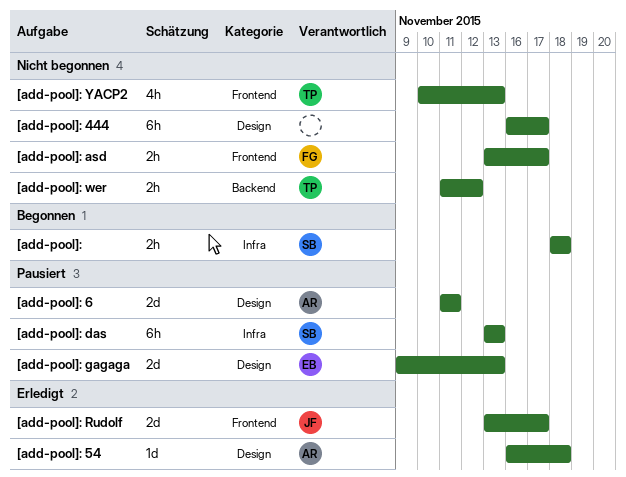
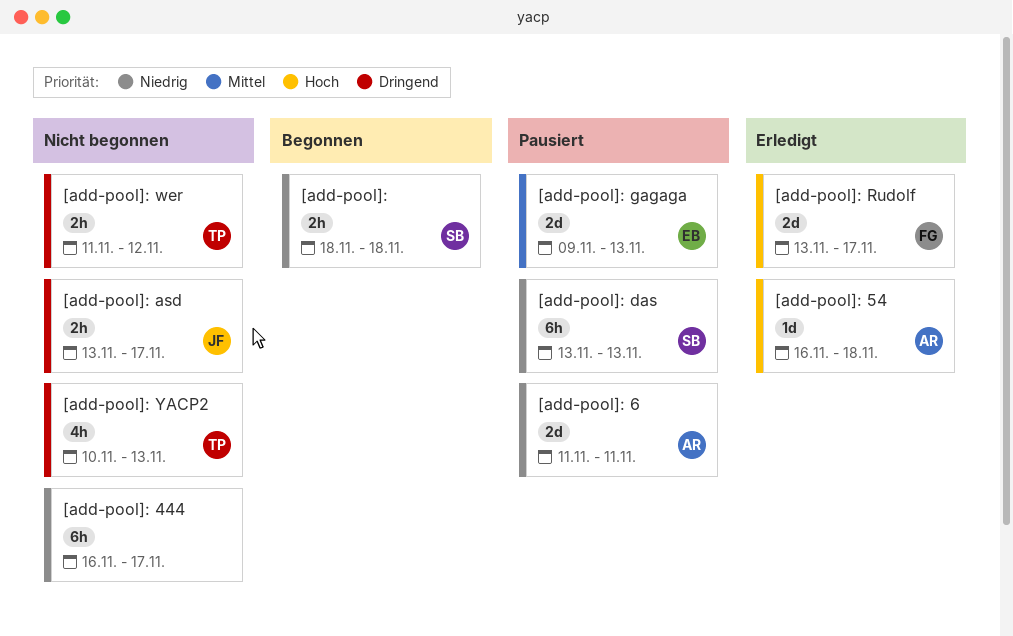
[add-pool]: asd, owner: FG -> JF
[add-pool]: Rudolf, owner: JF -> FG

